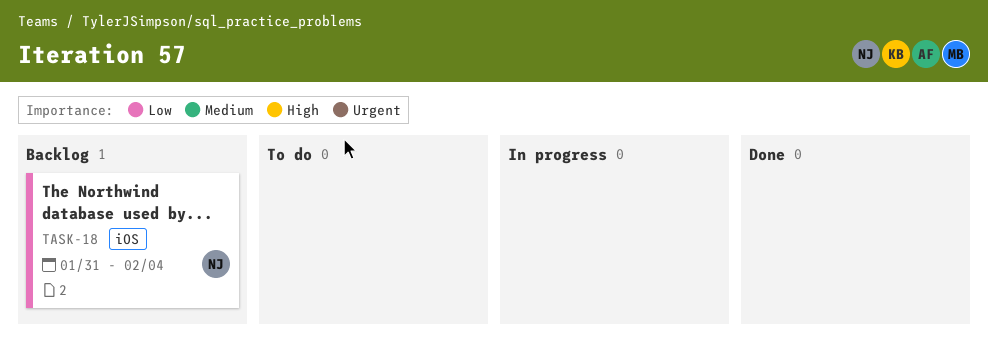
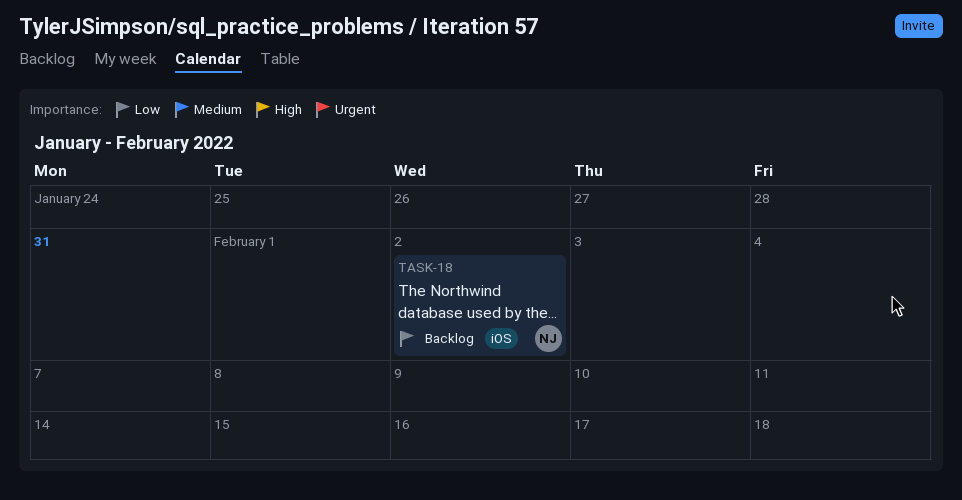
TASK-18, due: Feb 4 -> Feb 2

